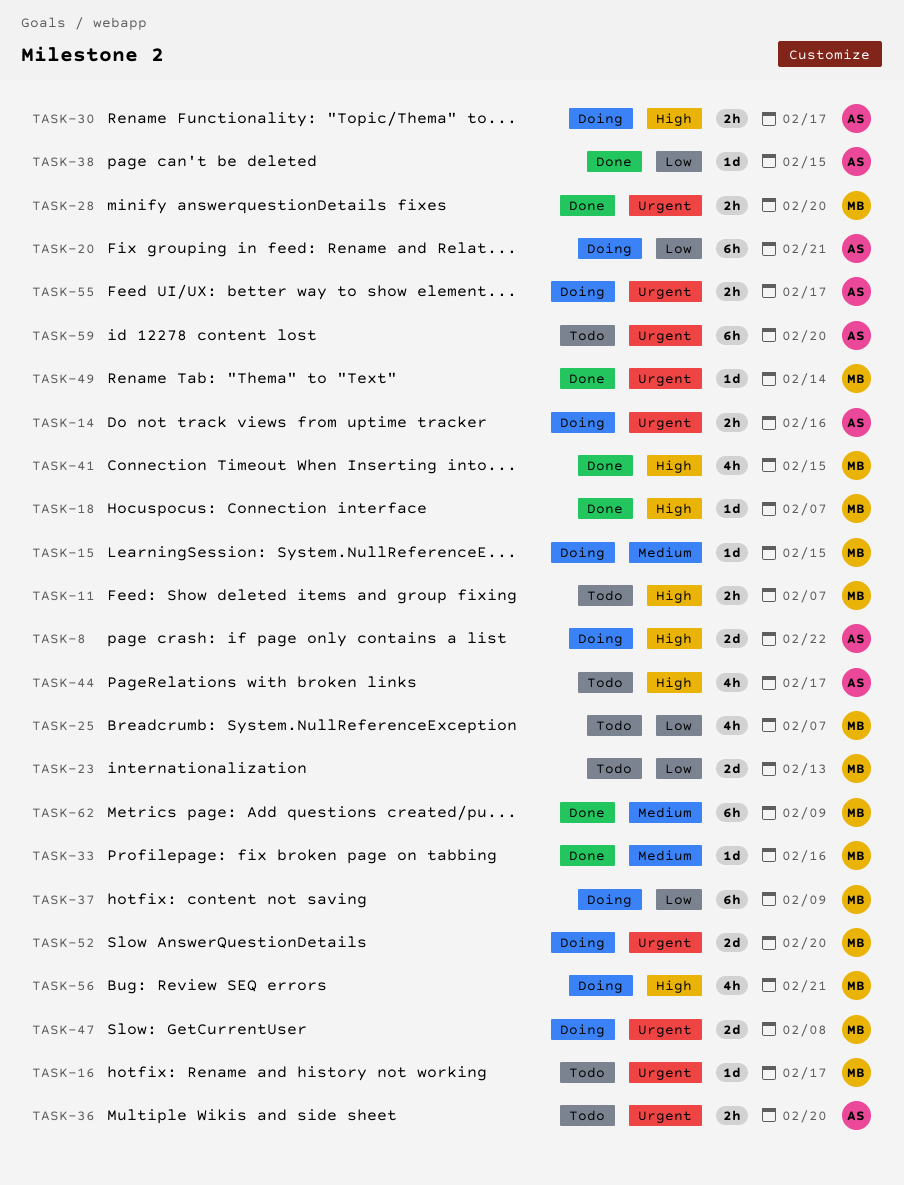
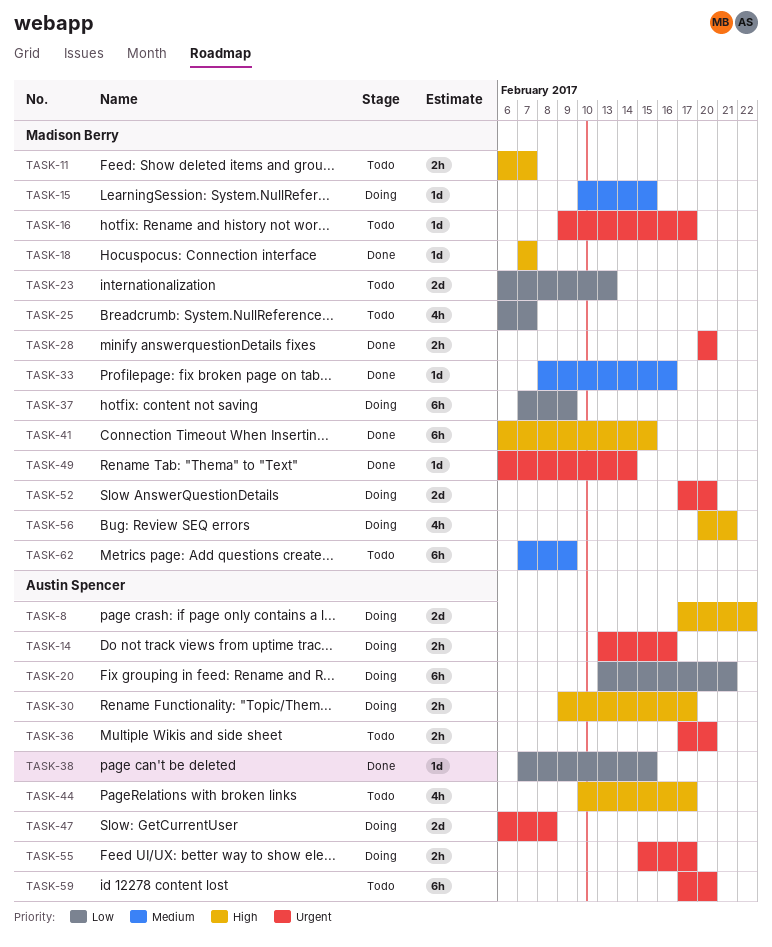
TASK-41, estimate: 4h -> 6h
TASK-47, owner: Madison Berry -> Austin Spencer
TASK-62, status: Done -> Todo

